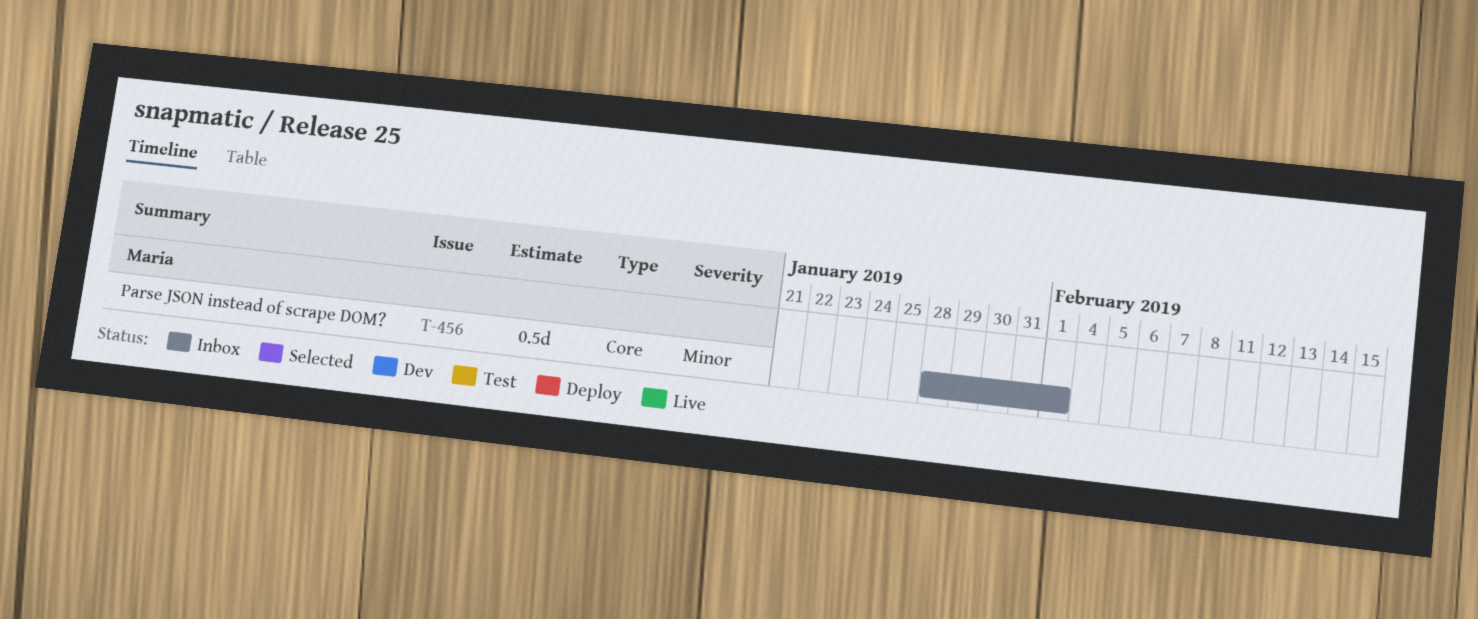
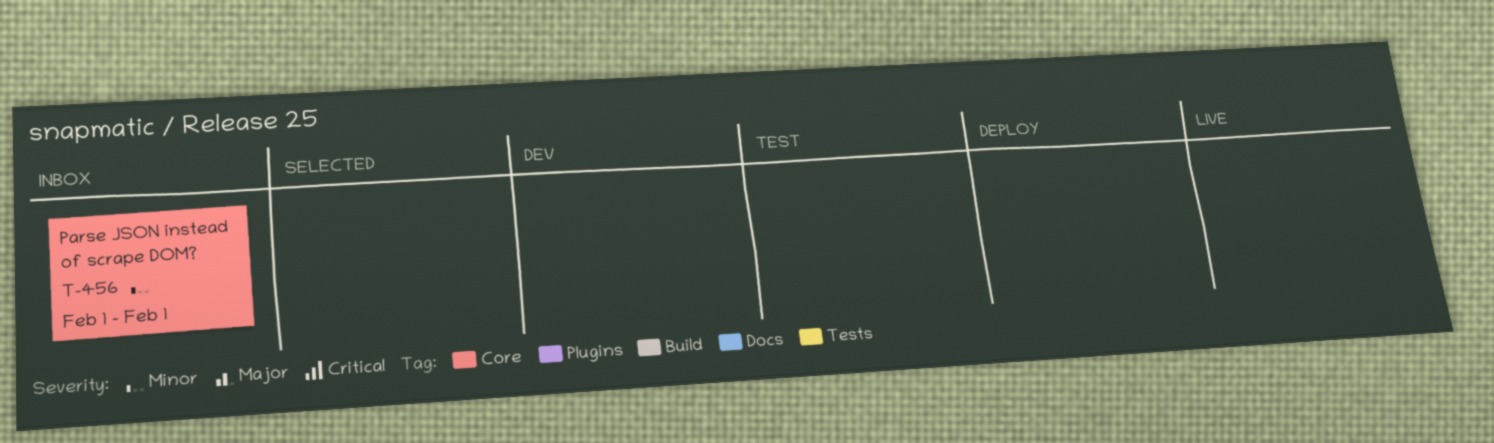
T-456, start: Jan 28 -> Feb 1

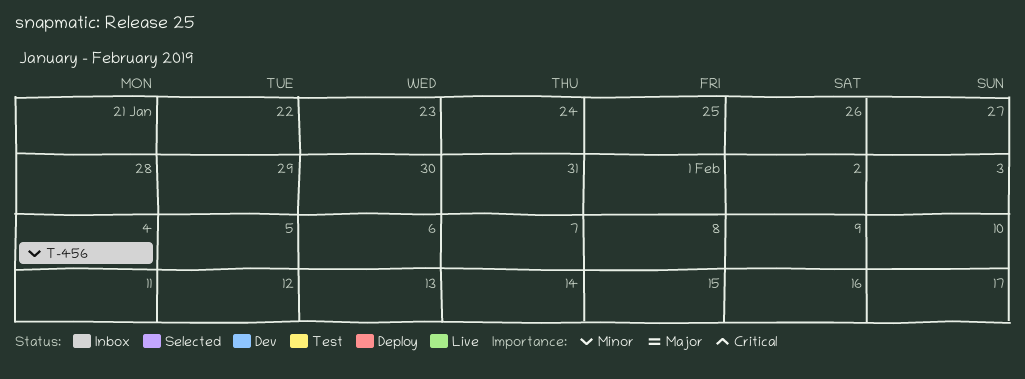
T-456, start: Feb 1 -> Feb 4
T-456, due: Feb 1 -> Feb 4

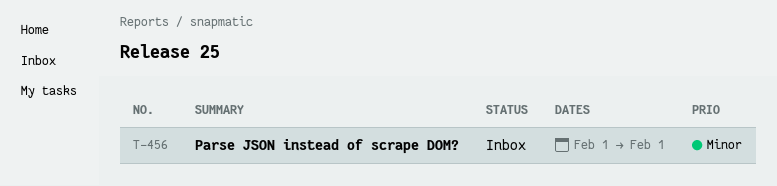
T-456, start: Feb 4 -> Feb 1
T-456, due: Feb 4 -> Feb 1

